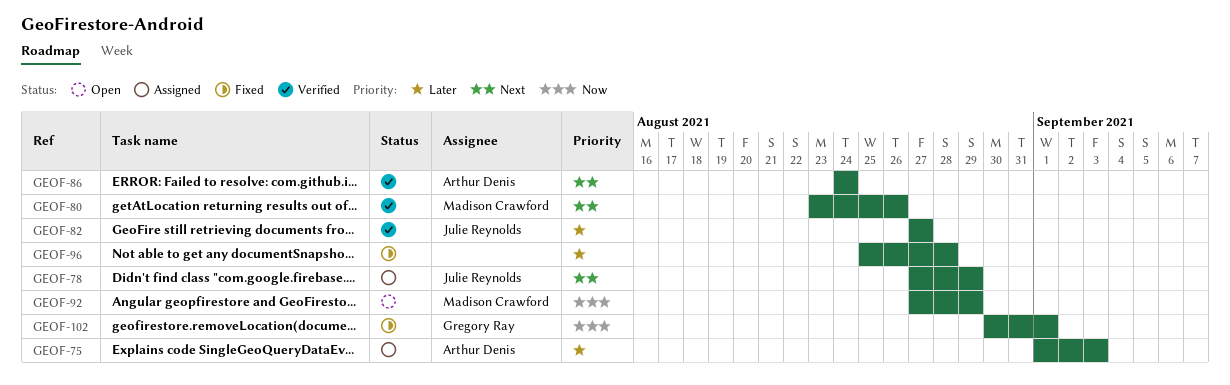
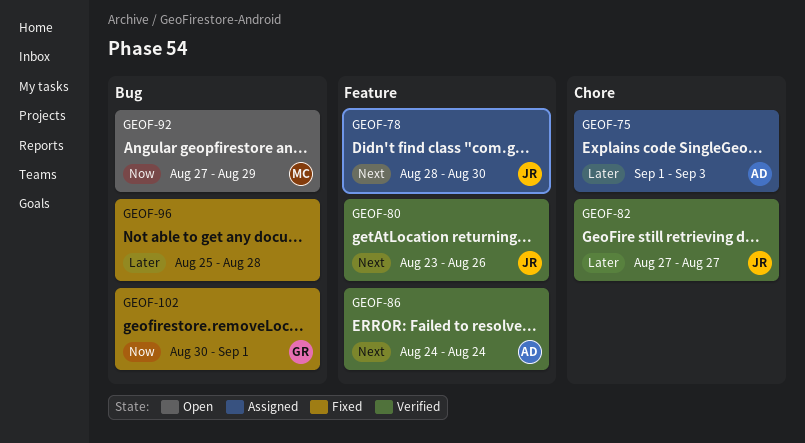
GEOF-78, start: Aug 27 -> Aug 28
GEOF-78, due: Aug 29 -> Aug 30
GEOF-80, owner: Madison Crawford -> Julie Reynolds

